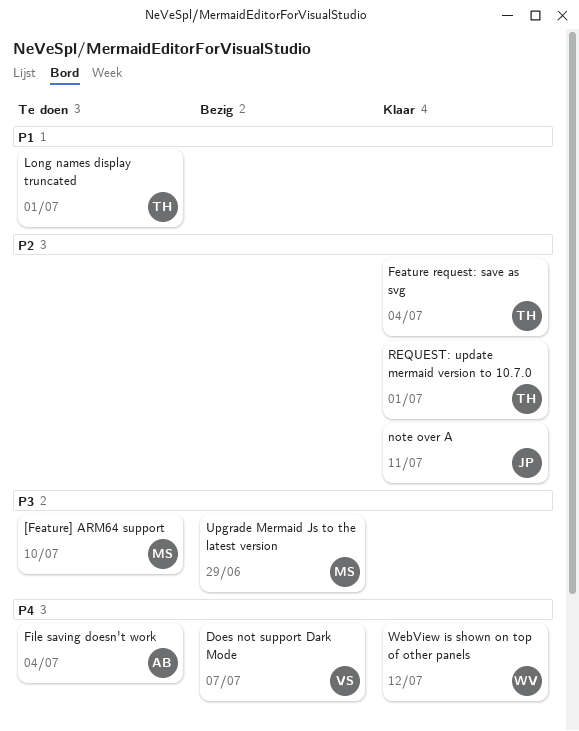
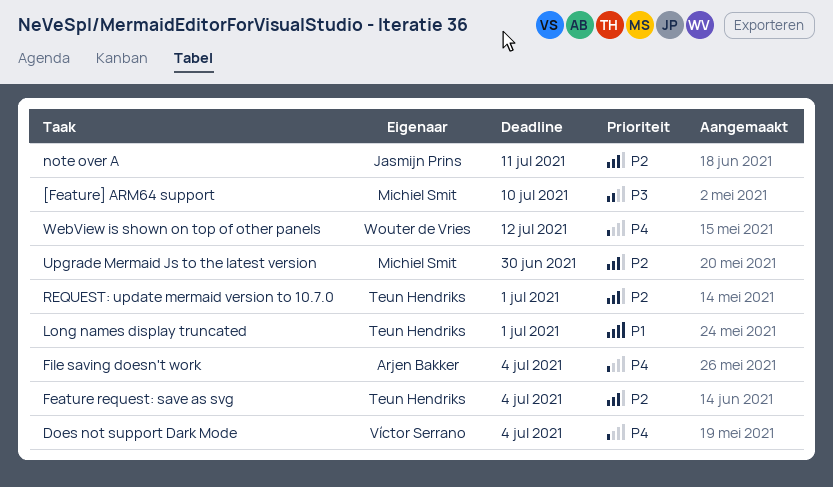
Does not support Dark Mode, due: Jul 7 -> Jul 4
Upgrade Mermaid Js to the latest version, priority: P3 -> P2
Upgrade Mermaid Js to the latest version, due: Jun 29 -> Jun 30

